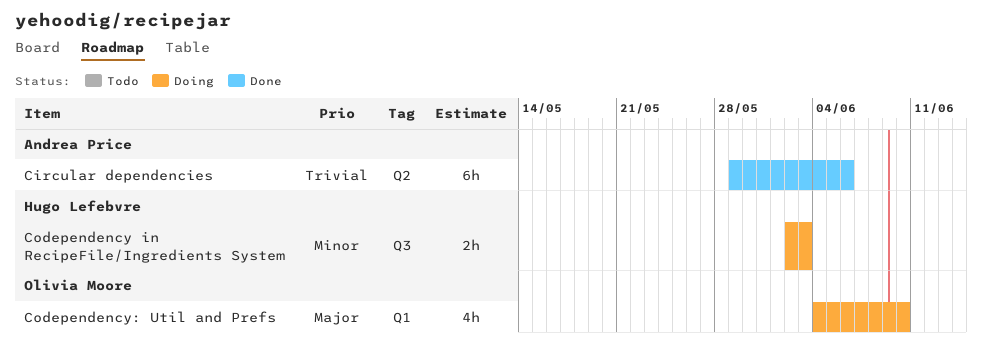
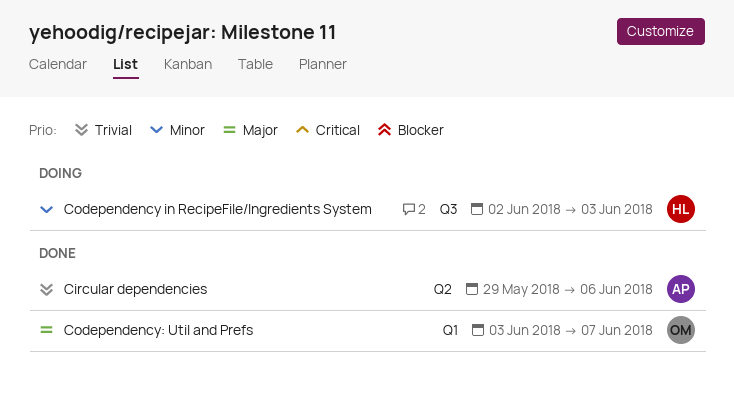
Codependency: Util and Prefs, status: Doing -> Done
Codependency: Util and Prefs, start: Jun 4 -> Jun 3
Codependency: Util and Prefs, due: Jun 10 -> Jun 7

